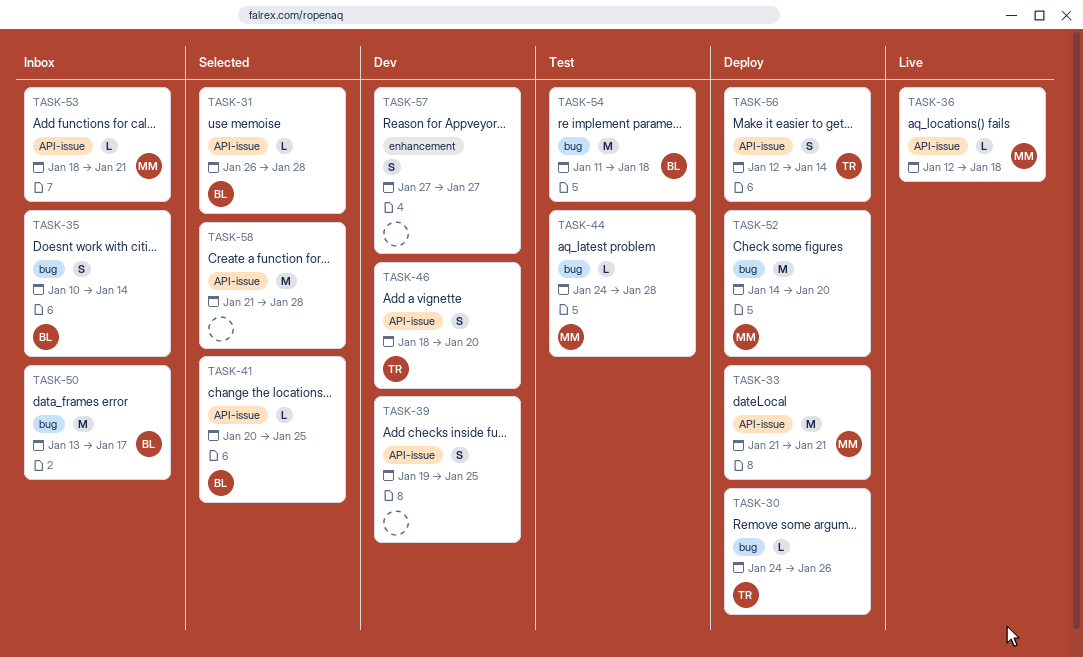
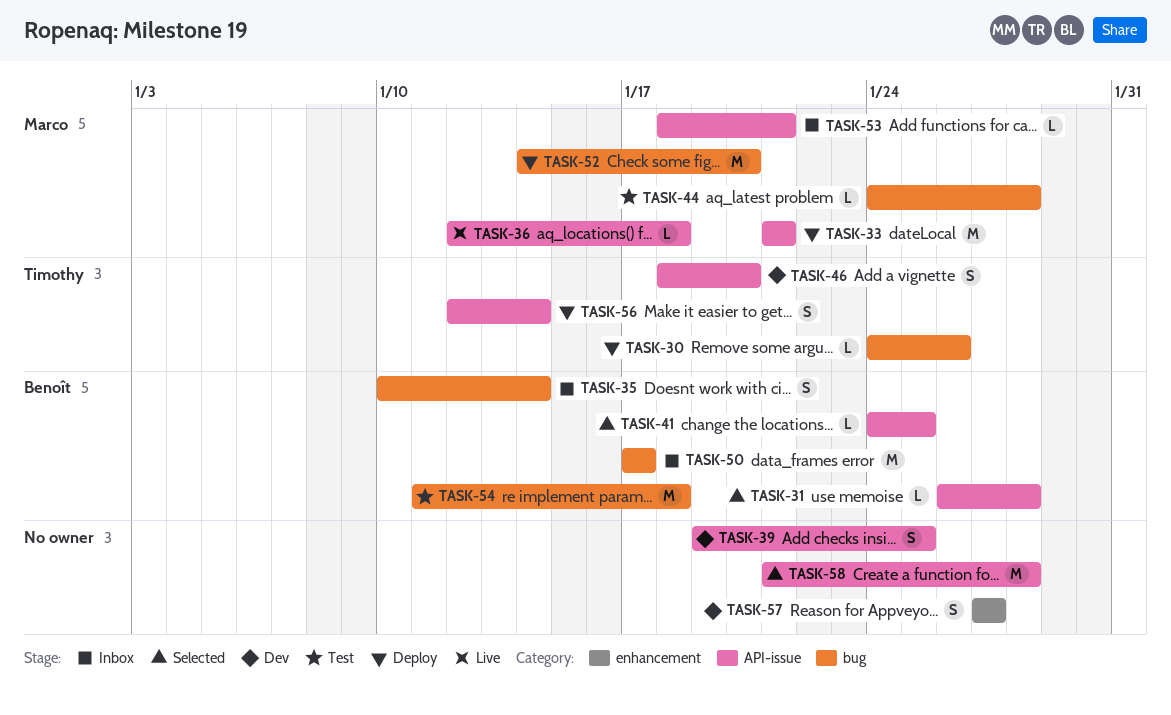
TASK-41, start: Jan 20 -> Jan 24
TASK-50, start: Jan 13 -> Jan 17

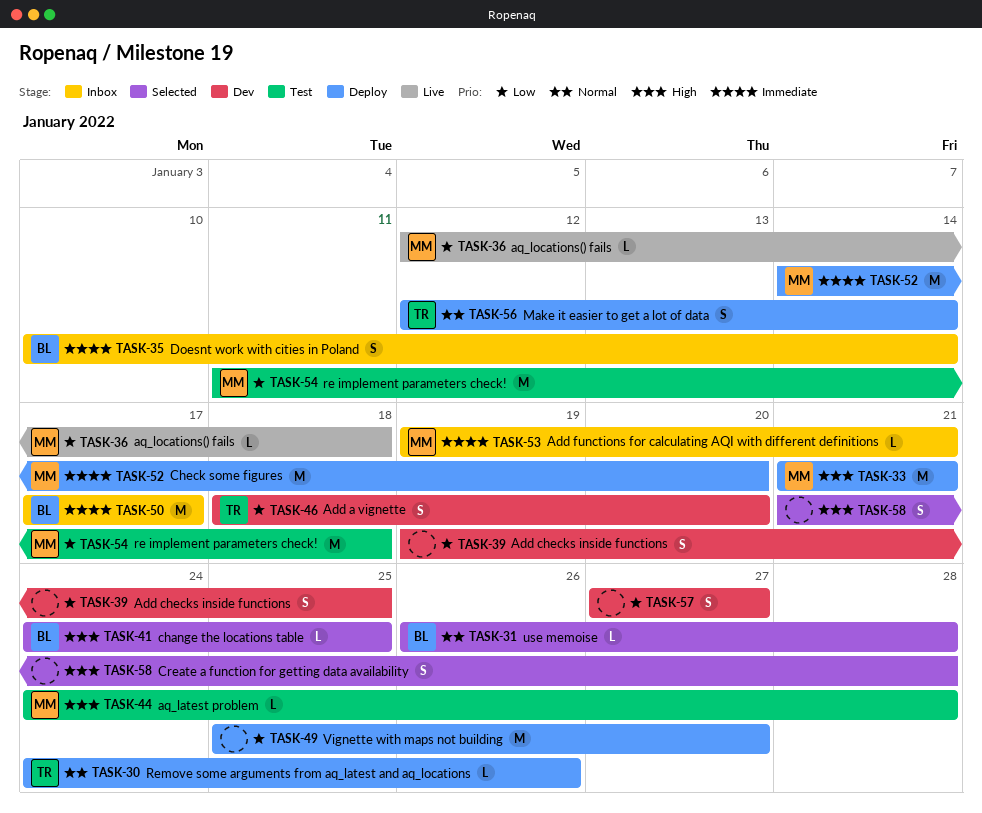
TASK-49: none -> present
TASK-53, start: Jan 18 -> Jan 19
TASK-54, owner: Benoît -> Marco
TASK-58, estimate: M -> S

